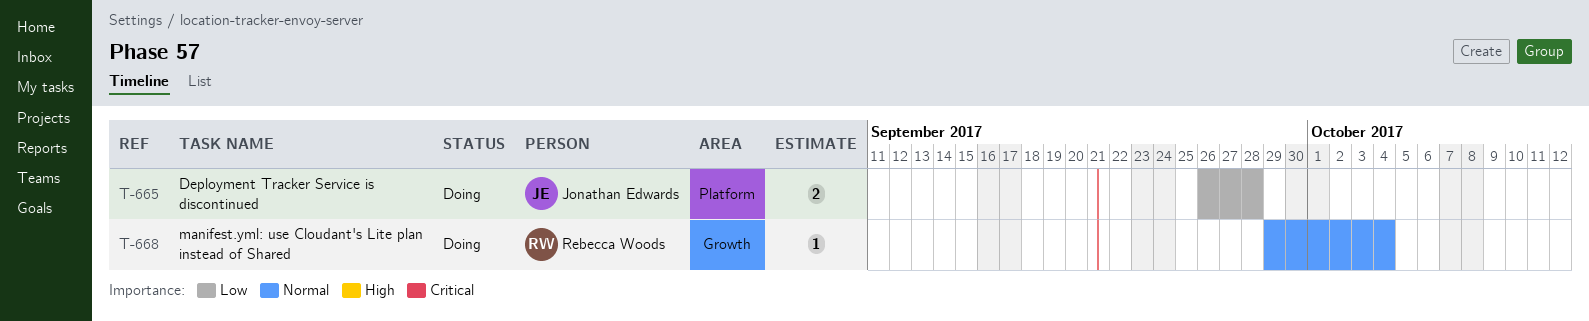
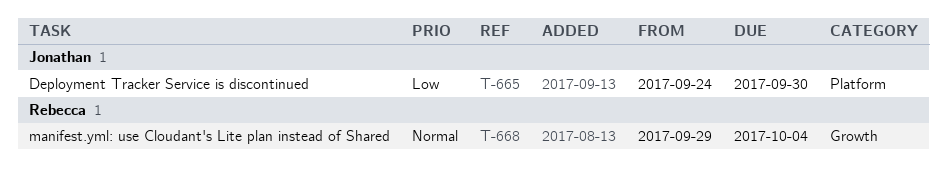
T-665, start: Sep 26 -> Sep 24
T-665, due: Sep 28 -> Sep 30

